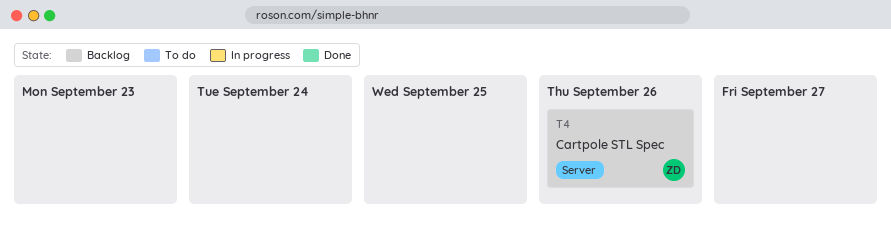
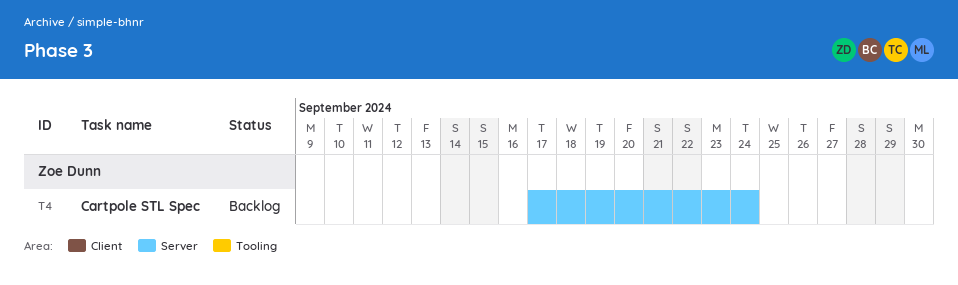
T4, due: Sep 26 -> Sep 24

